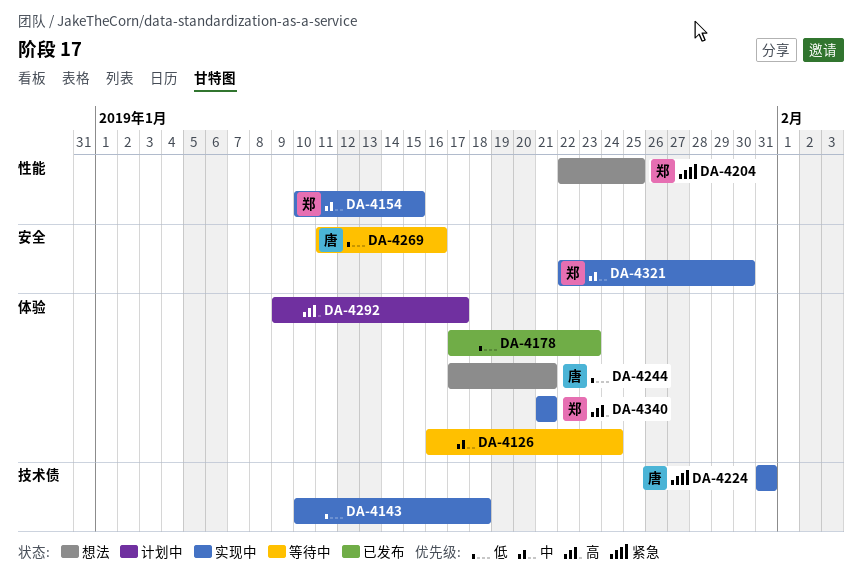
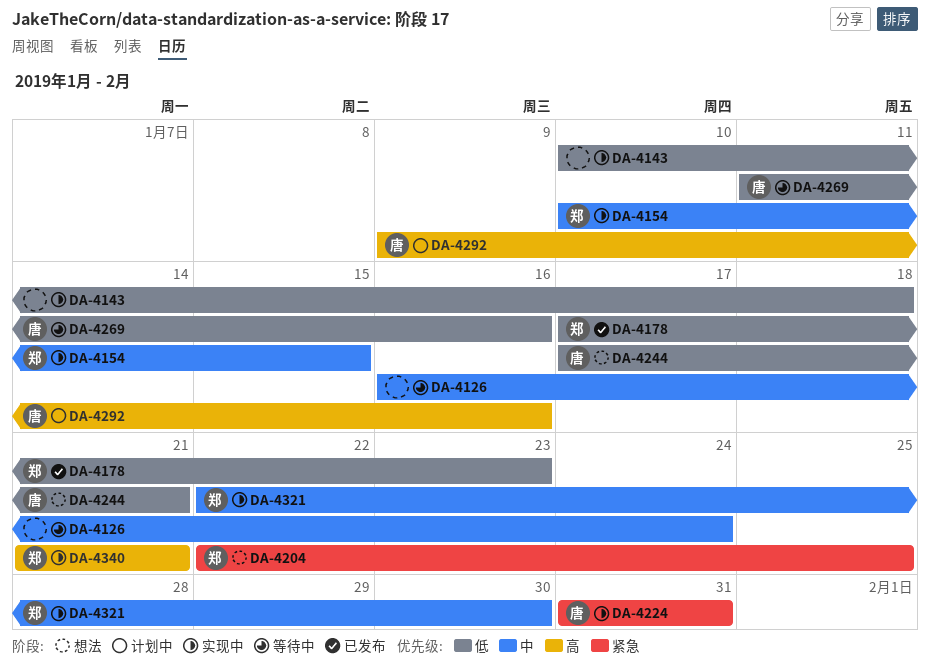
DA-4178, owner: none -> 郑
DA-4292, owner: none -> 唐
DA-4292, due: Jan 17 -> Jan 16

